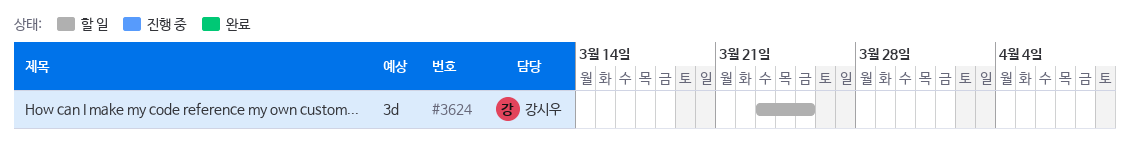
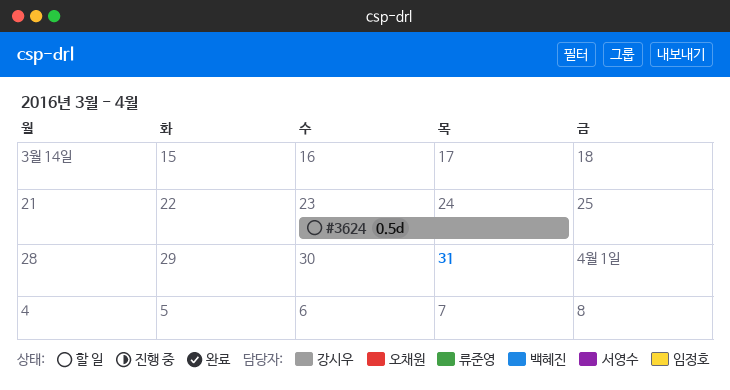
#3624, estimate: 3d -> 0.5d
#3624, due: Mar 25 -> Mar 24

